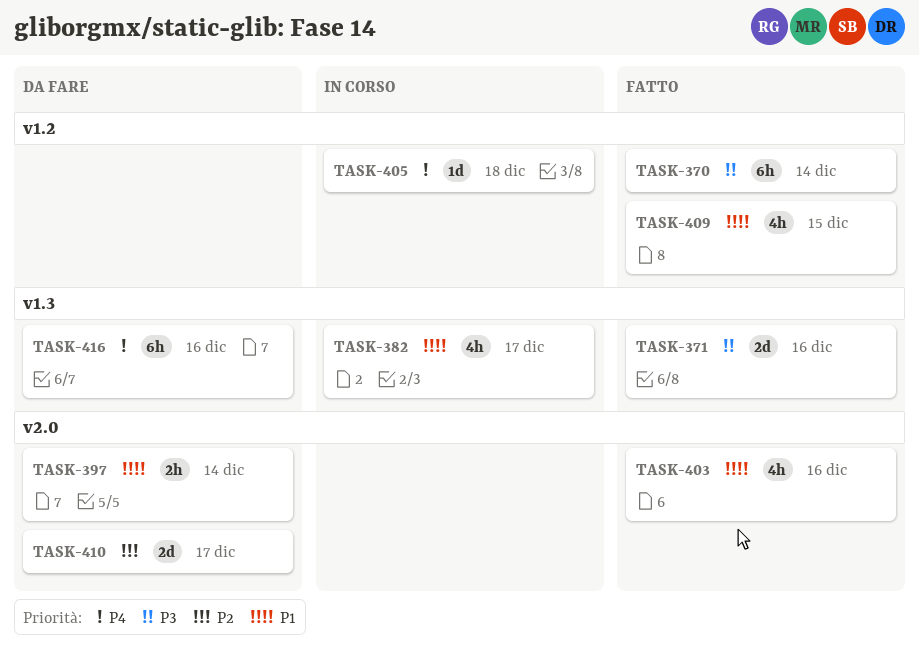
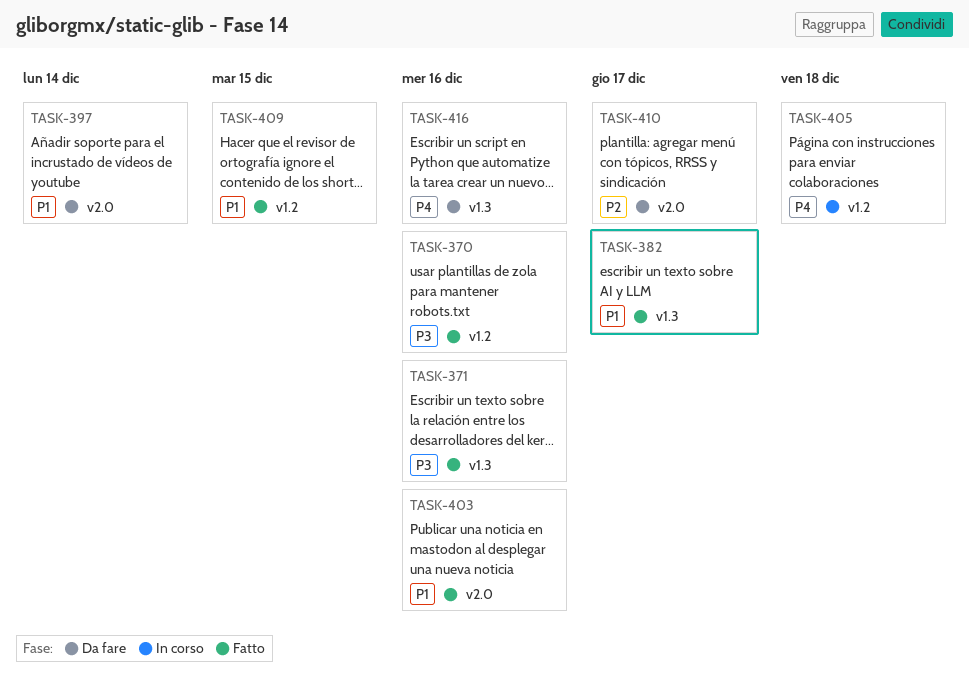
TASK-370, due: Dec 14 -> Dec 16
TASK-382, status: In corso -> Fatto

